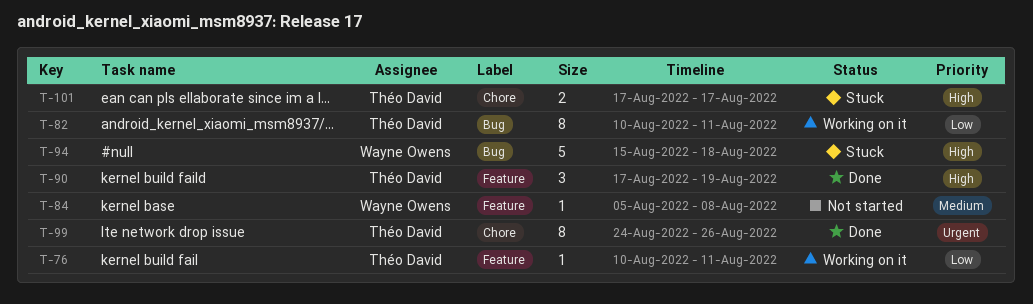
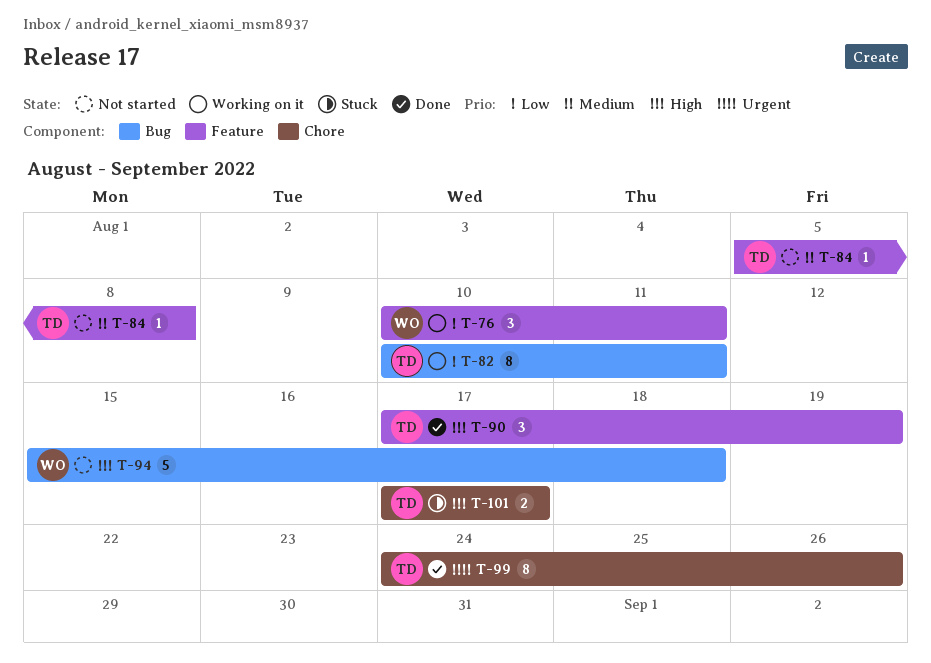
T-76, owner: Théo David -> Wayne Owens
T-76, estimate: 1 -> 3
T-84, owner: Wayne Owens -> Théo David
T-94, status: Stuck -> Not started

